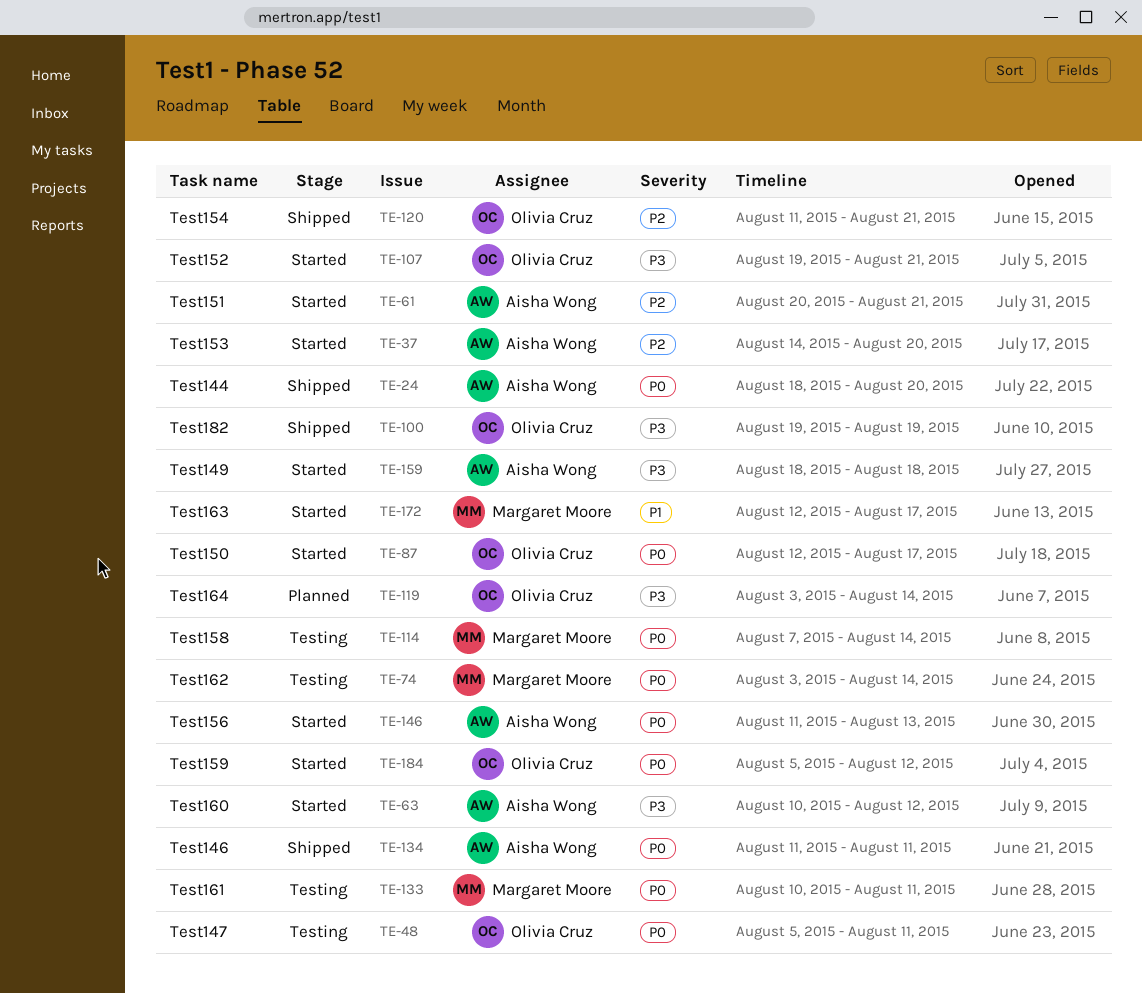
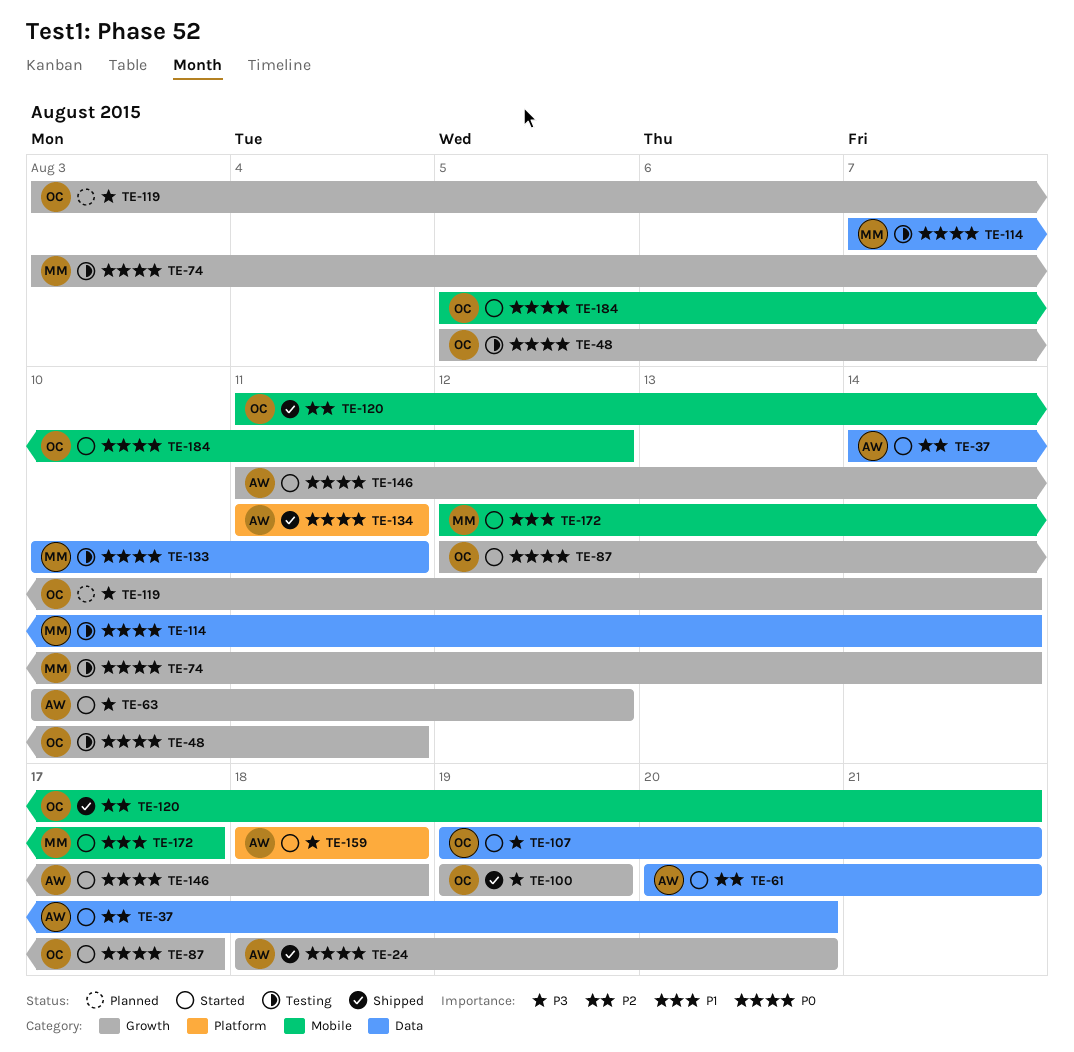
TE-146, due: Aug 13 -> Aug 18

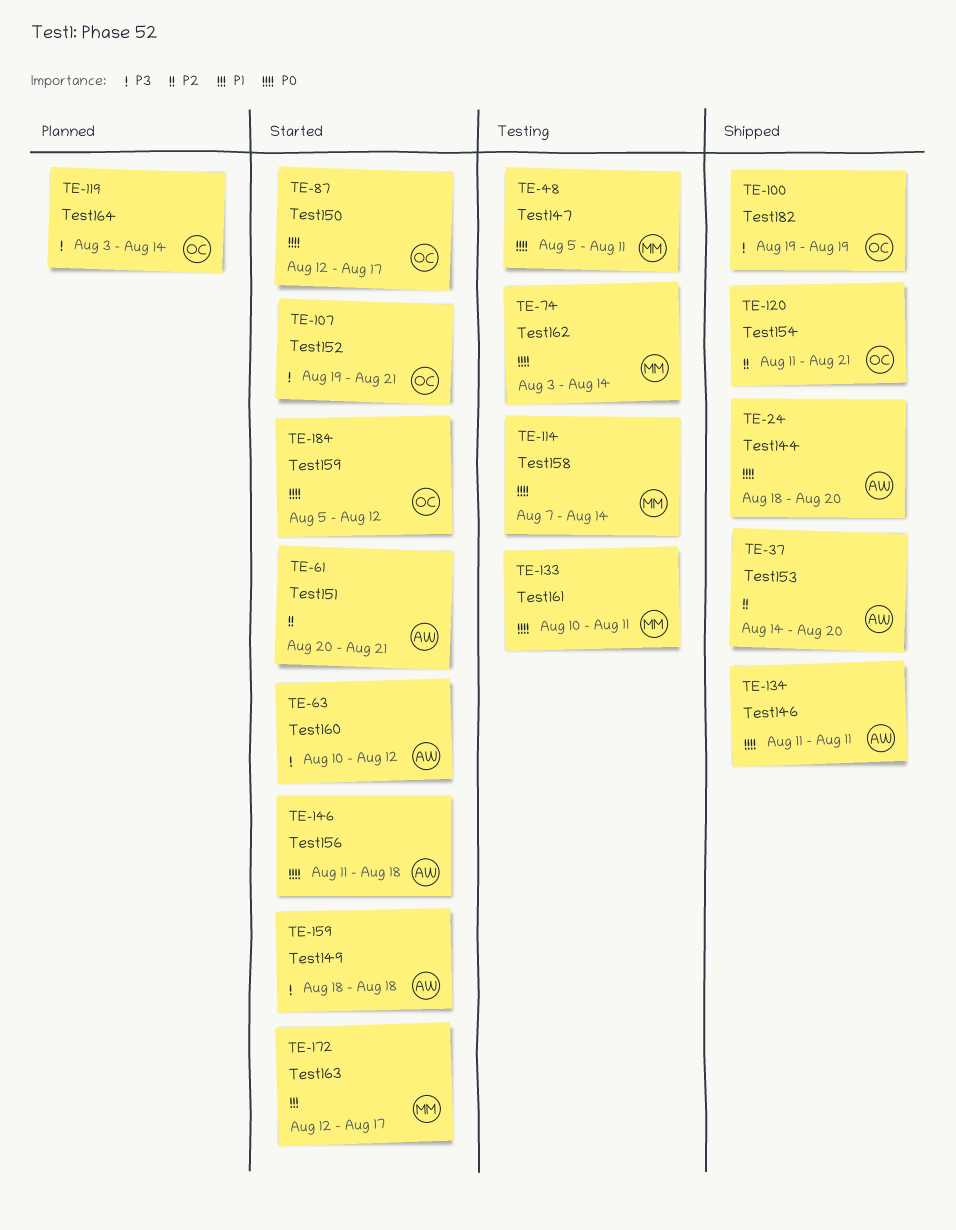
TE-37, status: Started -> Shipped
TE-48, owner: OC -> MM

